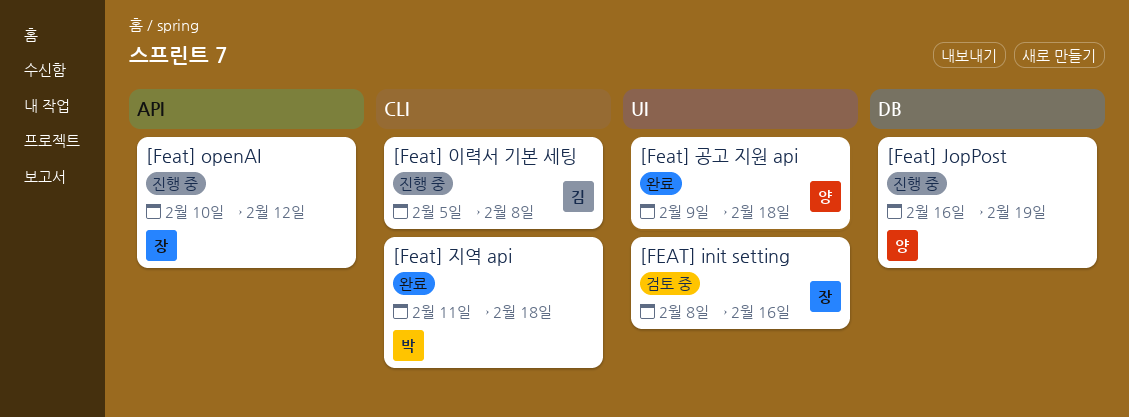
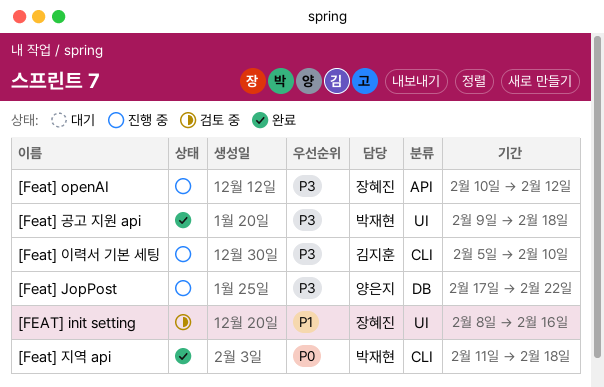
[Feat] JopPost, start: Feb 16 -> Feb 17
[Feat] JopPost, due: Feb 19 -> Feb 22
[Feat] 공고 지원 api, owner: 양은지 -> 박재현
[Feat] 이력서 기본 세팅, due: Feb 8 -> Feb 10

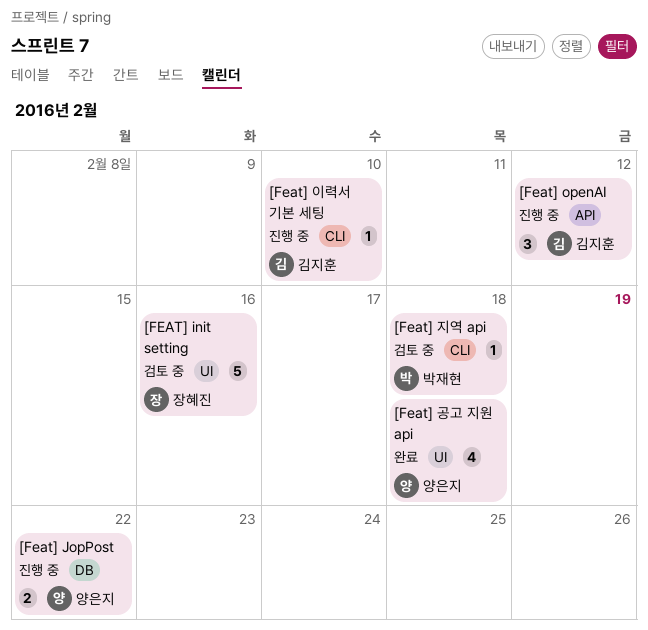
[Feat] openAI, owner: 장혜진 -> 김지훈
[Feat] 공고 지원 api, owner: 박재현 -> 양은지
[Feat] 지역 api, status: 완료 -> 검토 중

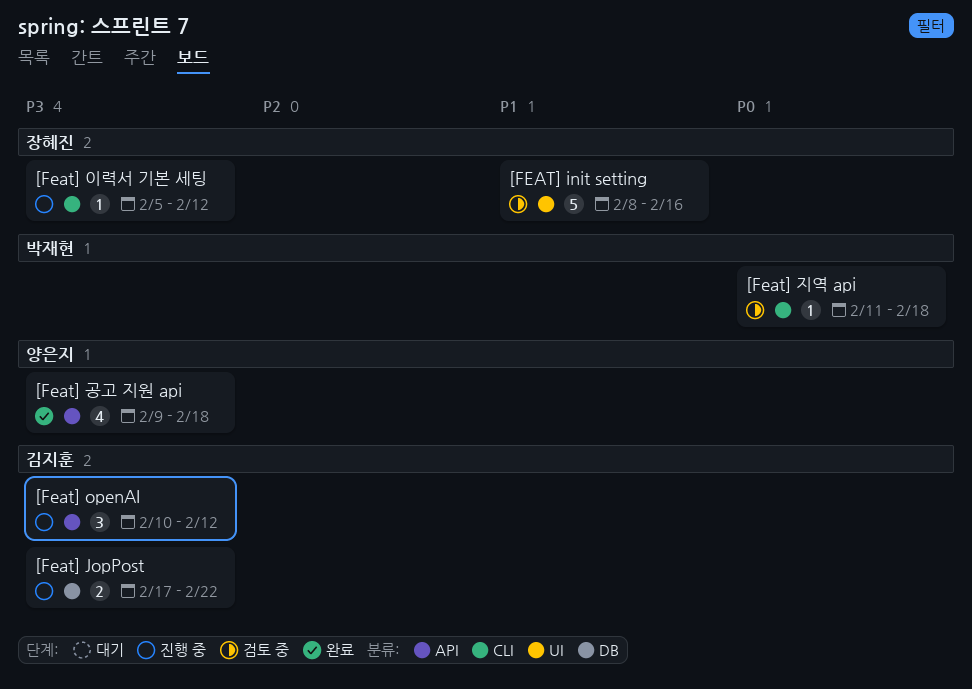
[Feat] JopPost, owner: 양은지 -> 김지훈
[Feat] 공고 지원 api, label: UI -> API
[Feat] 이력서 기본 세팅, owner: 김지훈 -> 장혜진
[Feat] 이력서 기본 세팅, due: Feb 10 -> Feb 12

